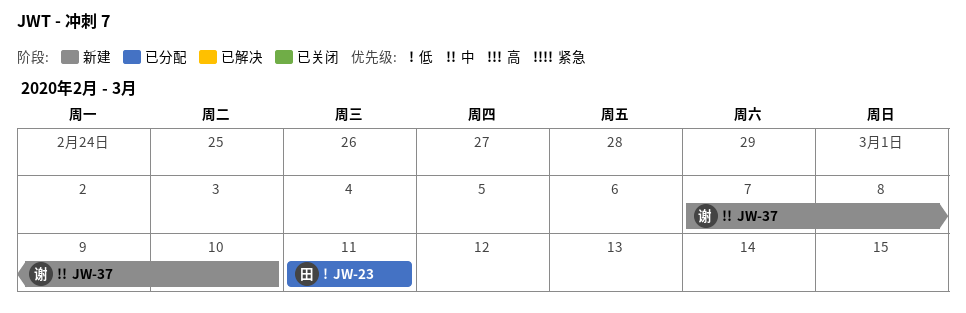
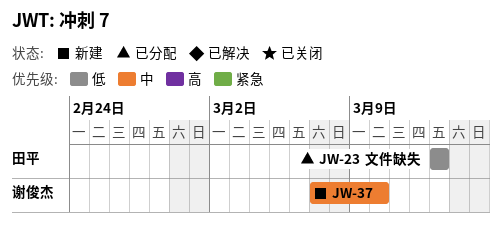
JW-23, start: Mar 11 -> Mar 13
JW-23, due: Mar 11 -> Mar 13

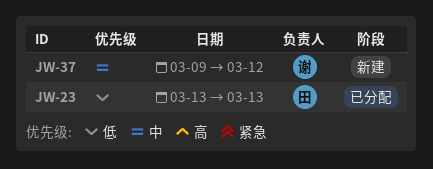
JW-37, start: Mar 7 -> Mar 9
JW-37, due: Mar 10 -> Mar 12

